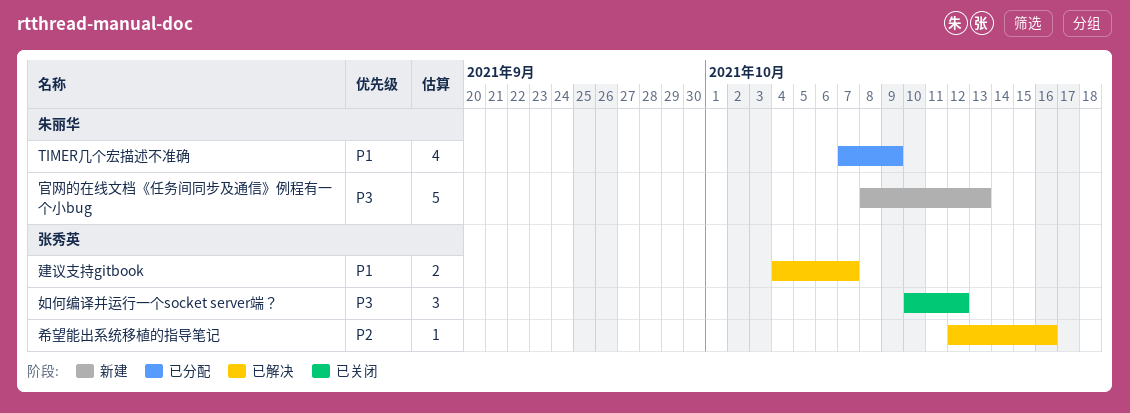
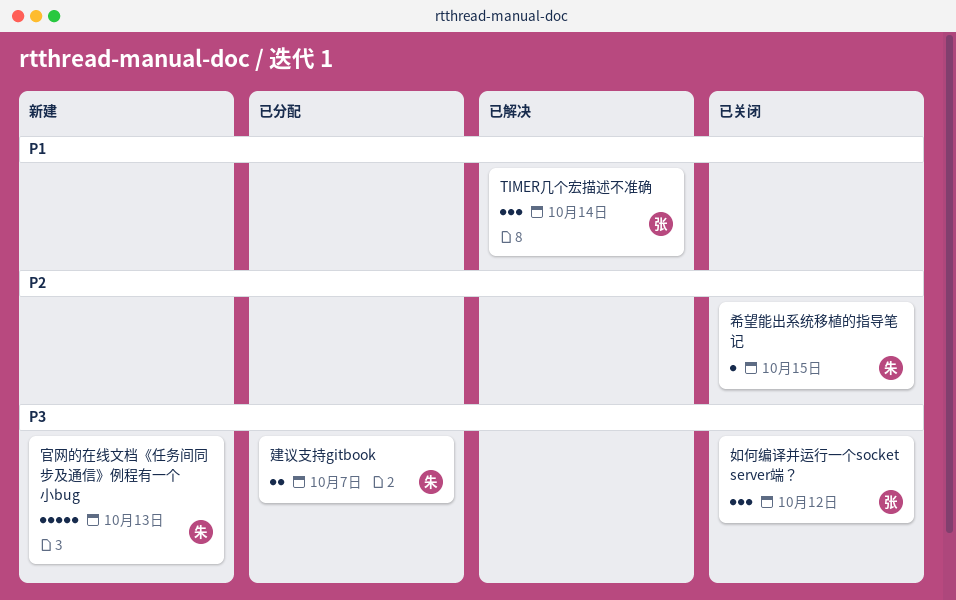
TIMER几个宏描述不准确, status: 已分配 -> 已解决
TIMER几个宏描述不准确, owner: 朱丽华 -> 张秀英
TIMER几个宏描述不准确, estimate: 4 -> 3
TIMER几个宏描述不准确, due: Oct 9 -> Oct 14
希望能出系统移植的指导笔记, status: 已解决 -> 已关闭
希望能出系统移植的指导笔记, owner: 张秀英 -> 朱丽华
希望能出系统移植的指导笔记, due: Oct 16 -> Oct 15
建议支持gitbook, status: 已解决 -> 已分配
建议支持gitbook, owner: 张秀英 -> 朱丽华
建议支持gitbook, priority: P1 -> P3

